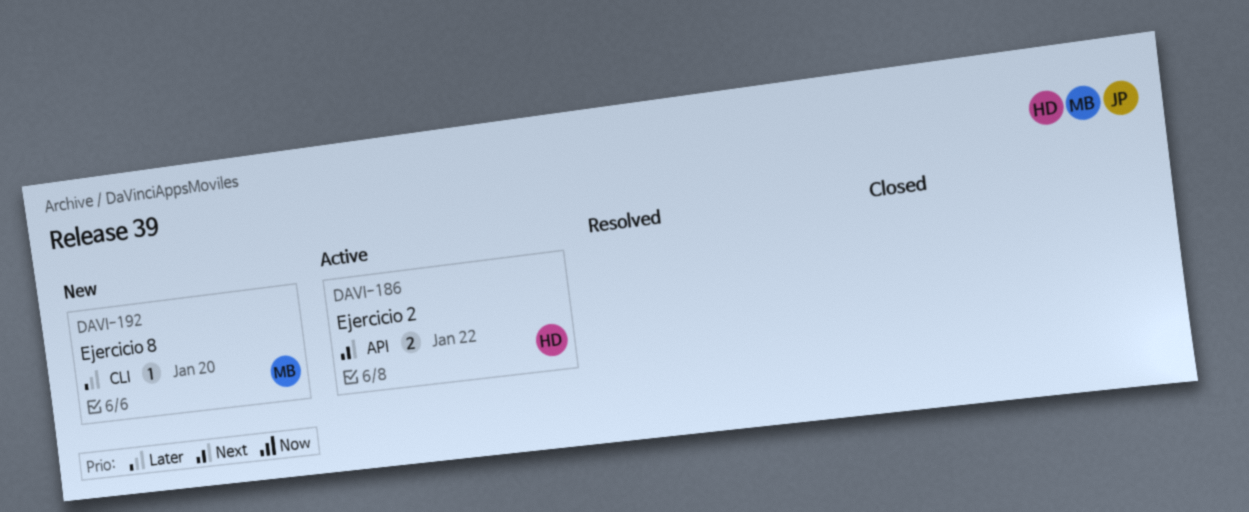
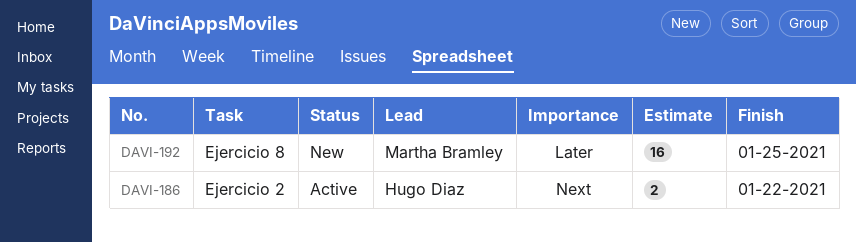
DAVI-192, estimate: 1 -> 16
DAVI-192, due: Jan 20 -> Jan 25

